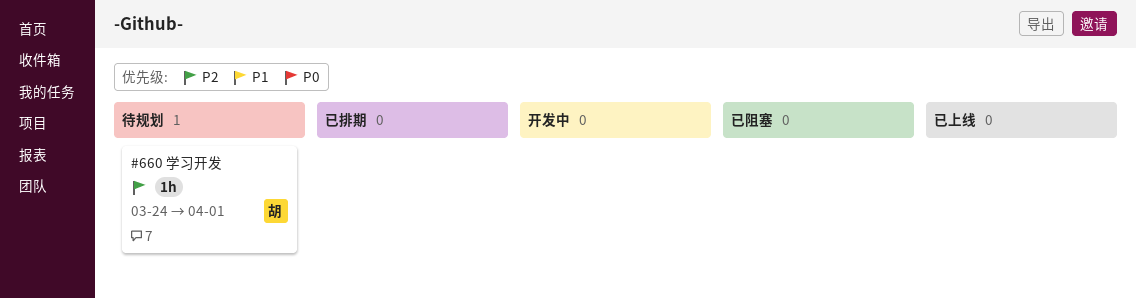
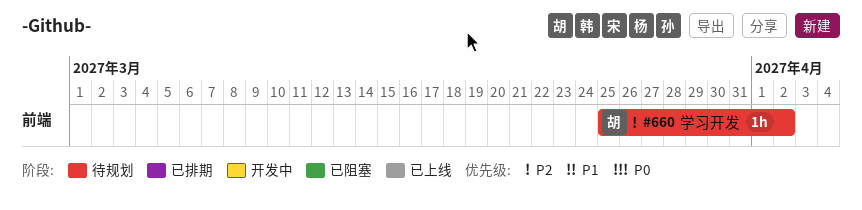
#660, start: Mar 24 -> Mar 25
#660, due: Apr 1 -> Apr 2

